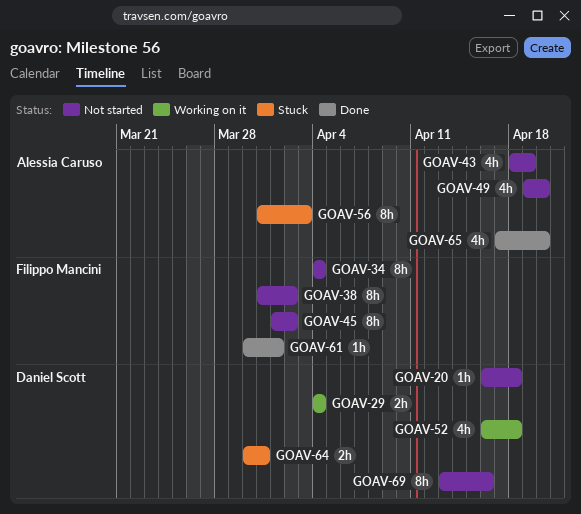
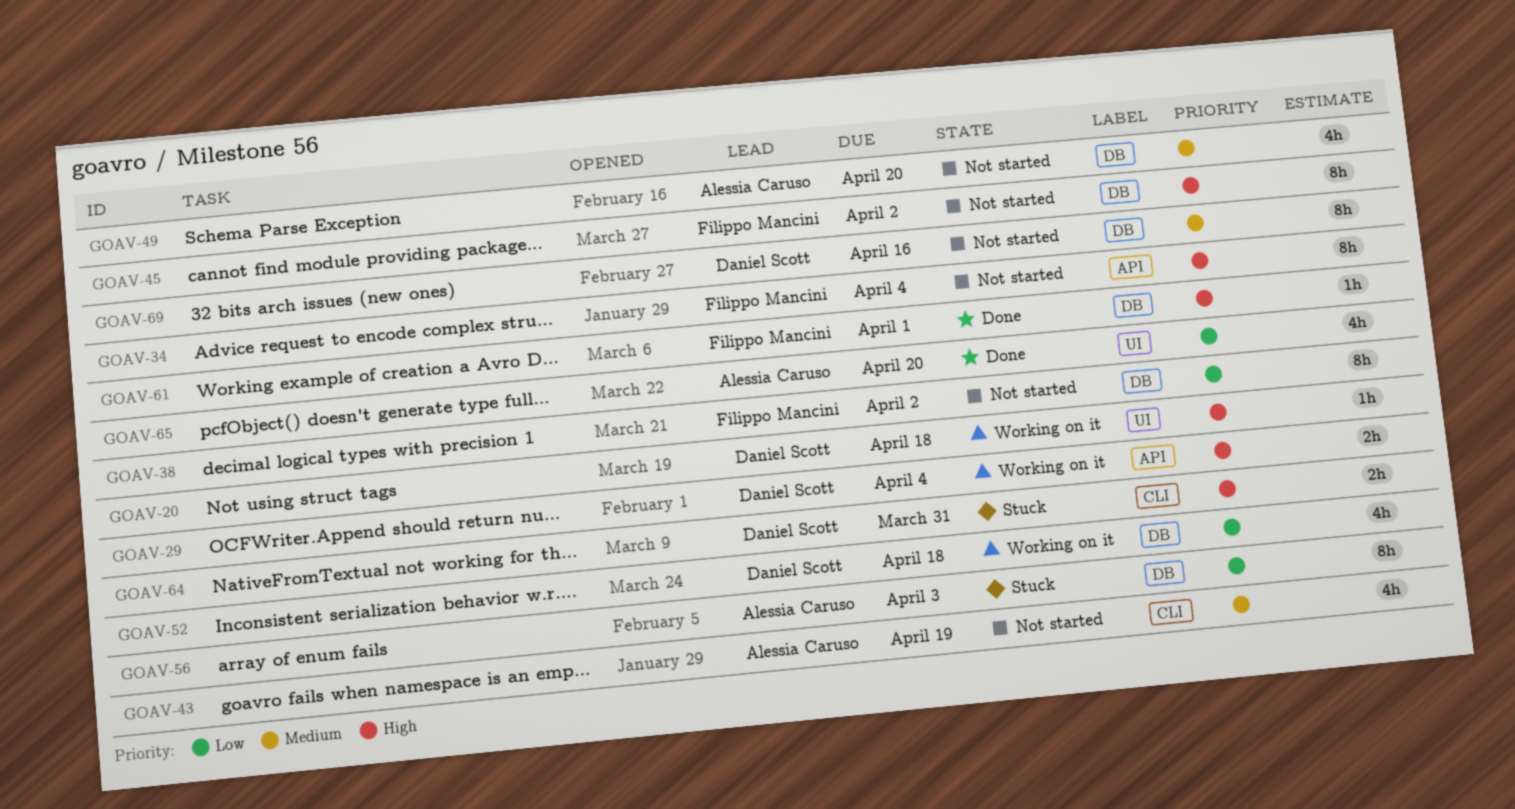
GOAV-20, status: Not started -> Working on it

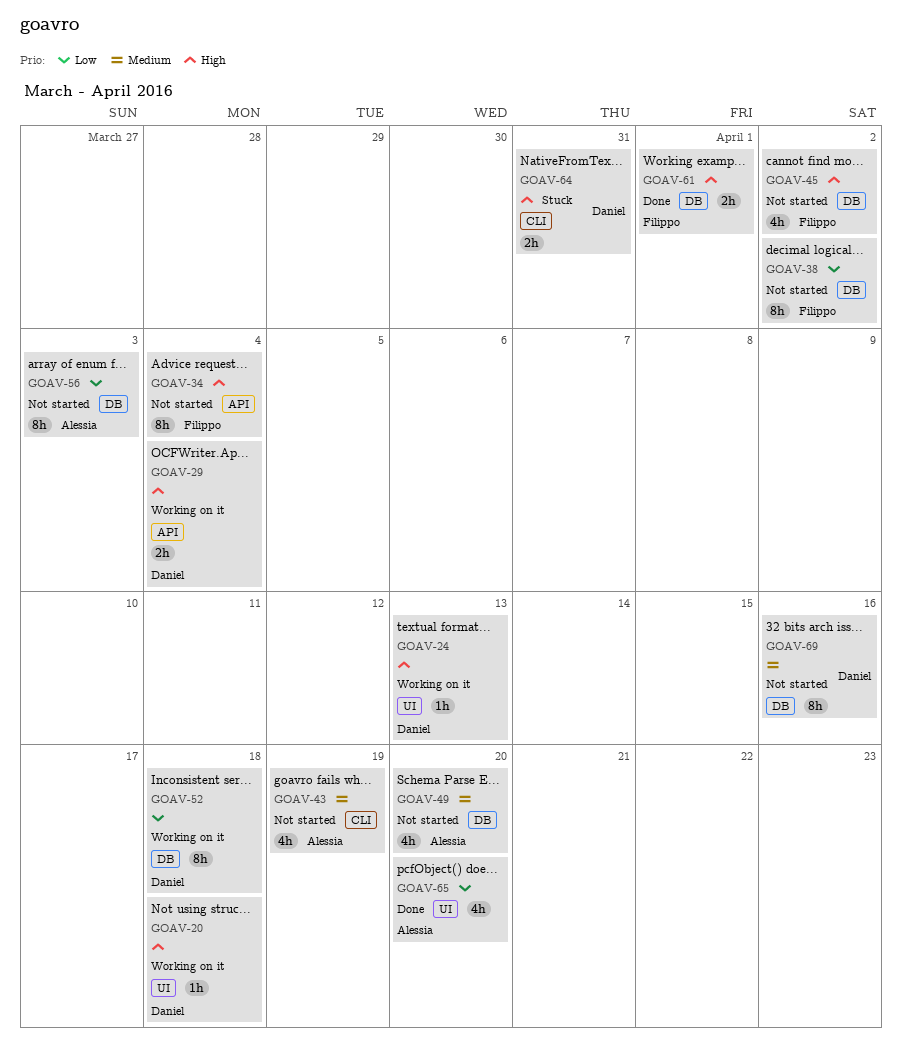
GOAV-24: none -> present
GOAV-45, estimate: 8h -> 4h
GOAV-52, estimate: 4h -> 8h
GOAV-56, status: Stuck -> Not started
GOAV-61, estimate: 1h -> 2h

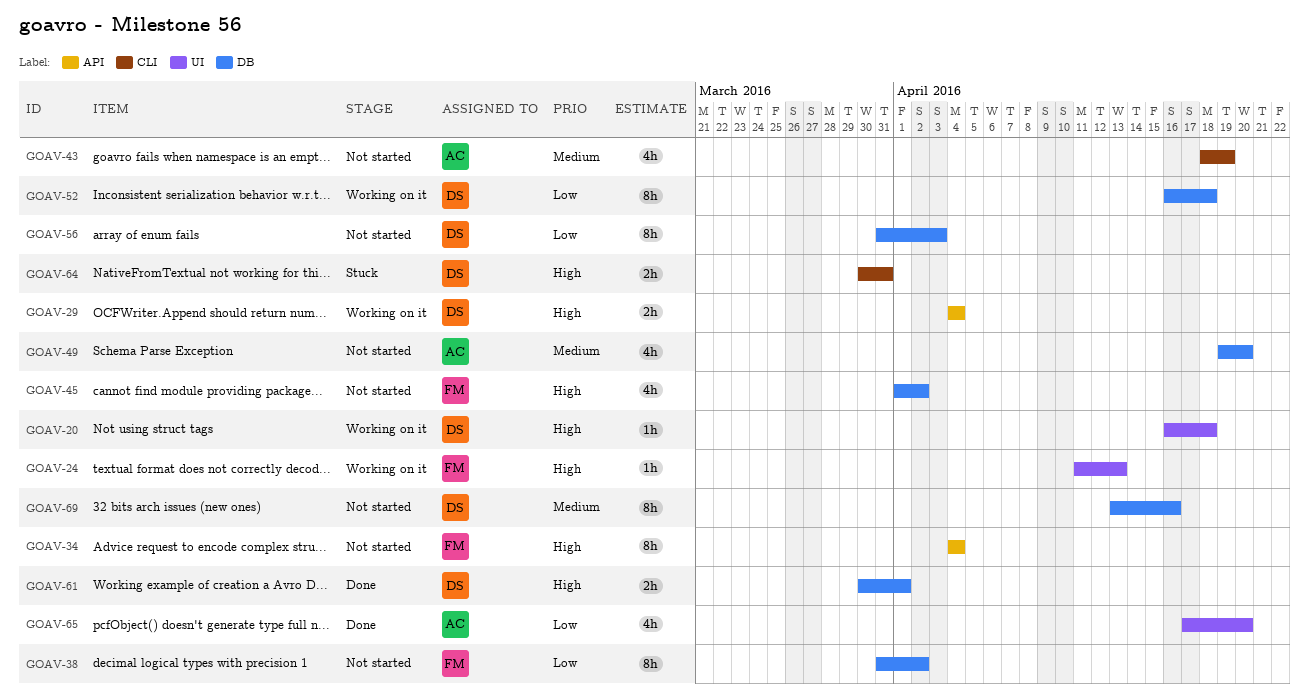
GOAV-24, owner: Daniel -> Filippo
GOAV-56, owner: Alessia -> Daniel
GOAV-61, owner: Filippo -> Daniel

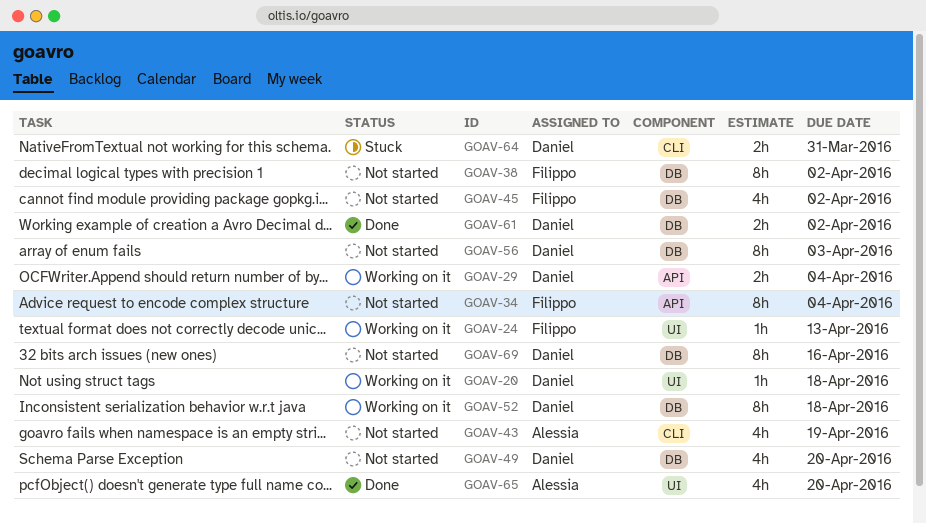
GOAV-49, owner: Alessia -> Daniel
GOAV-61, due: Apr 1 -> Apr 2

